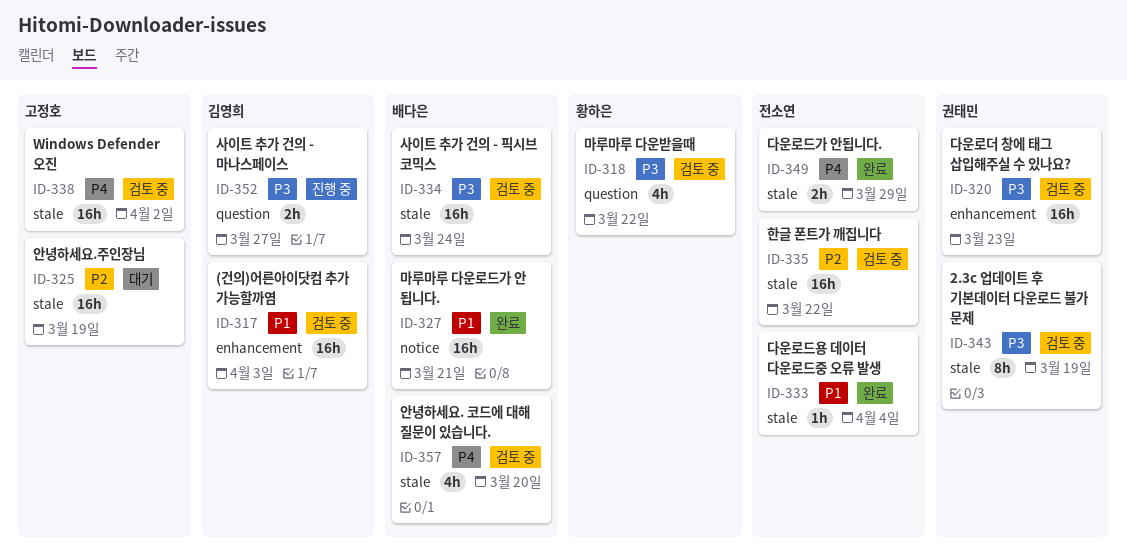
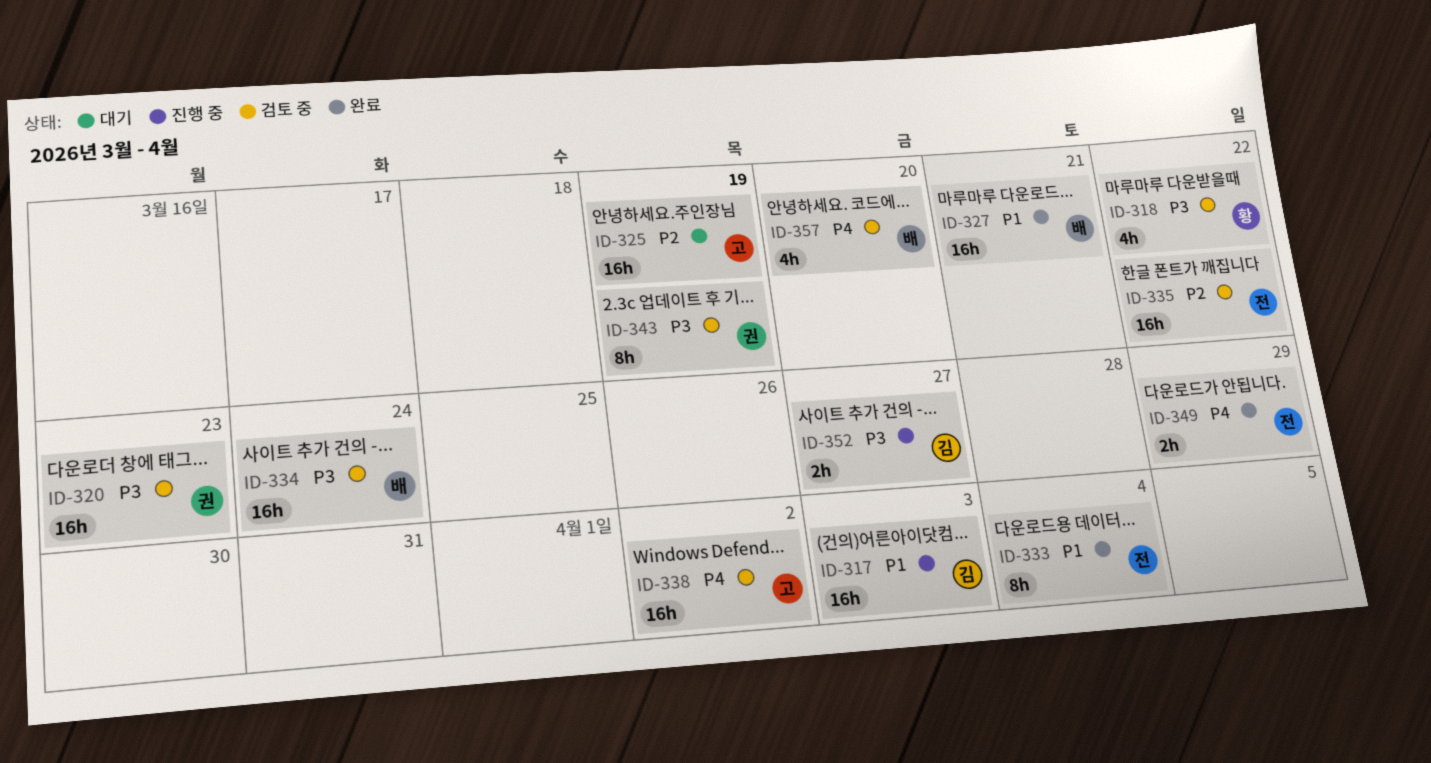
ID-317, status: 검토 중 -> 진행 중
ID-333, estimate: 1h -> 8h

